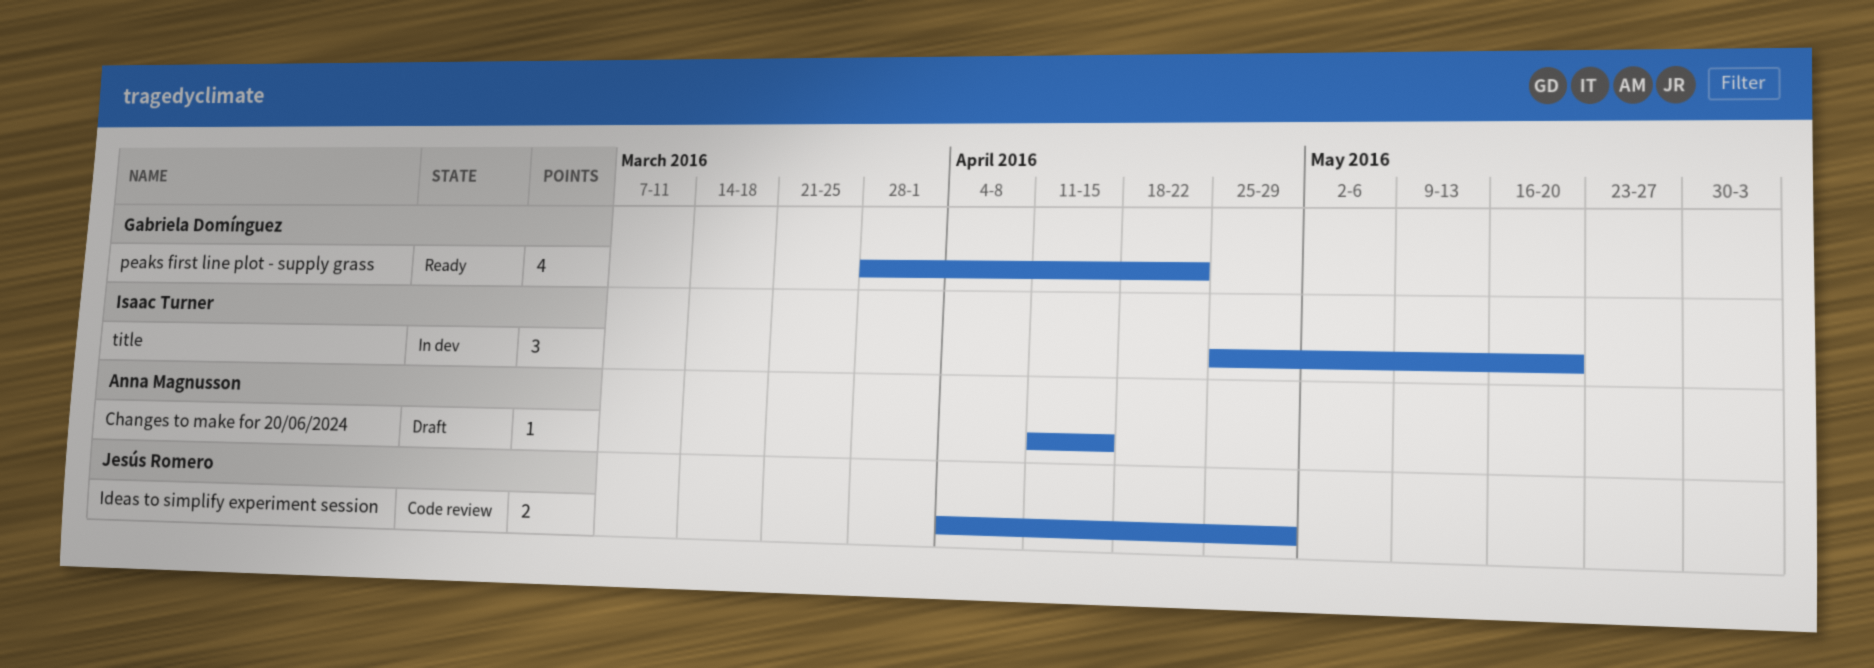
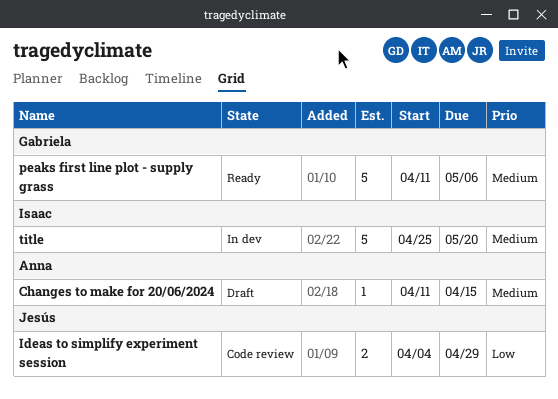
peaks first line plot - supply grass, estimate: 4 -> 5
peaks first line plot - supply grass, start: Mar 28 -> Apr 11
peaks first line plot - supply grass, due: Apr 22 -> May 6
title, estimate: 3 -> 5

